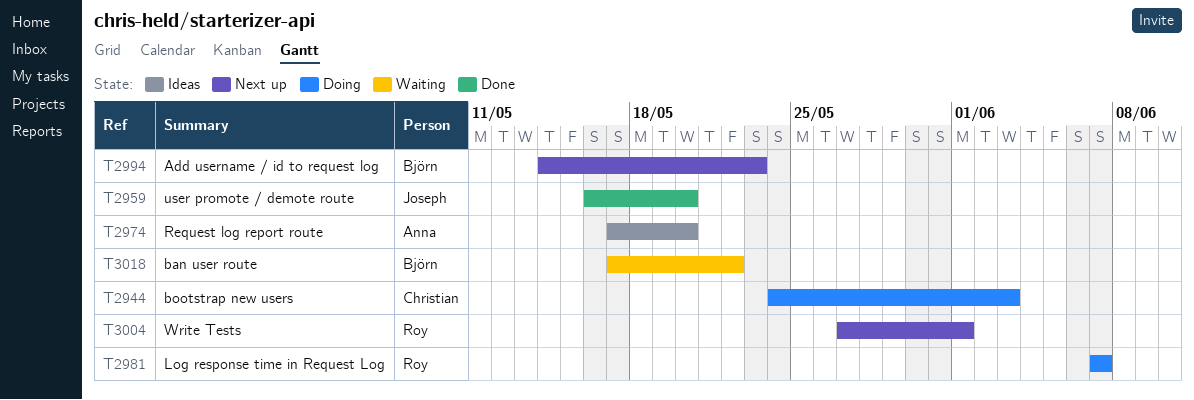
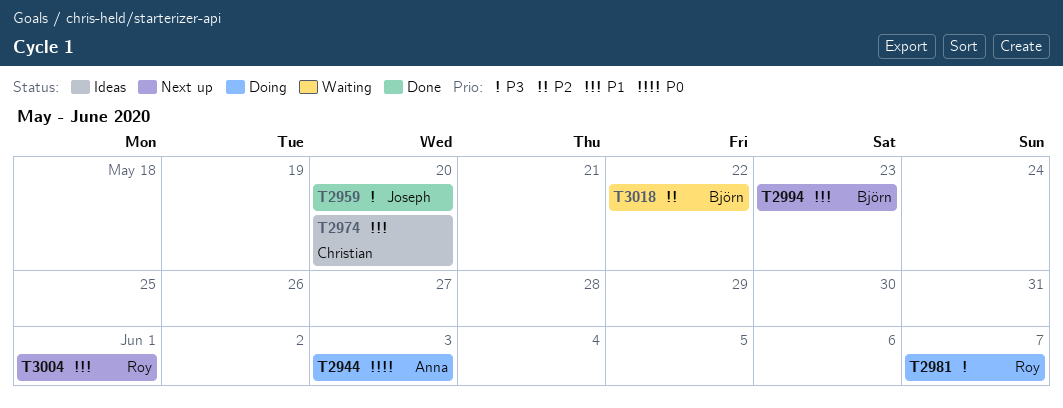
T2944, owner: Christian -> Anna
T2974, owner: Anna -> Christian

